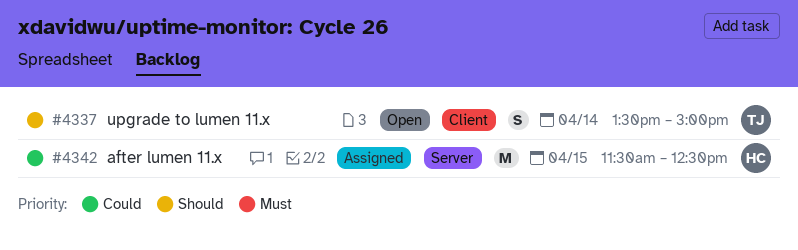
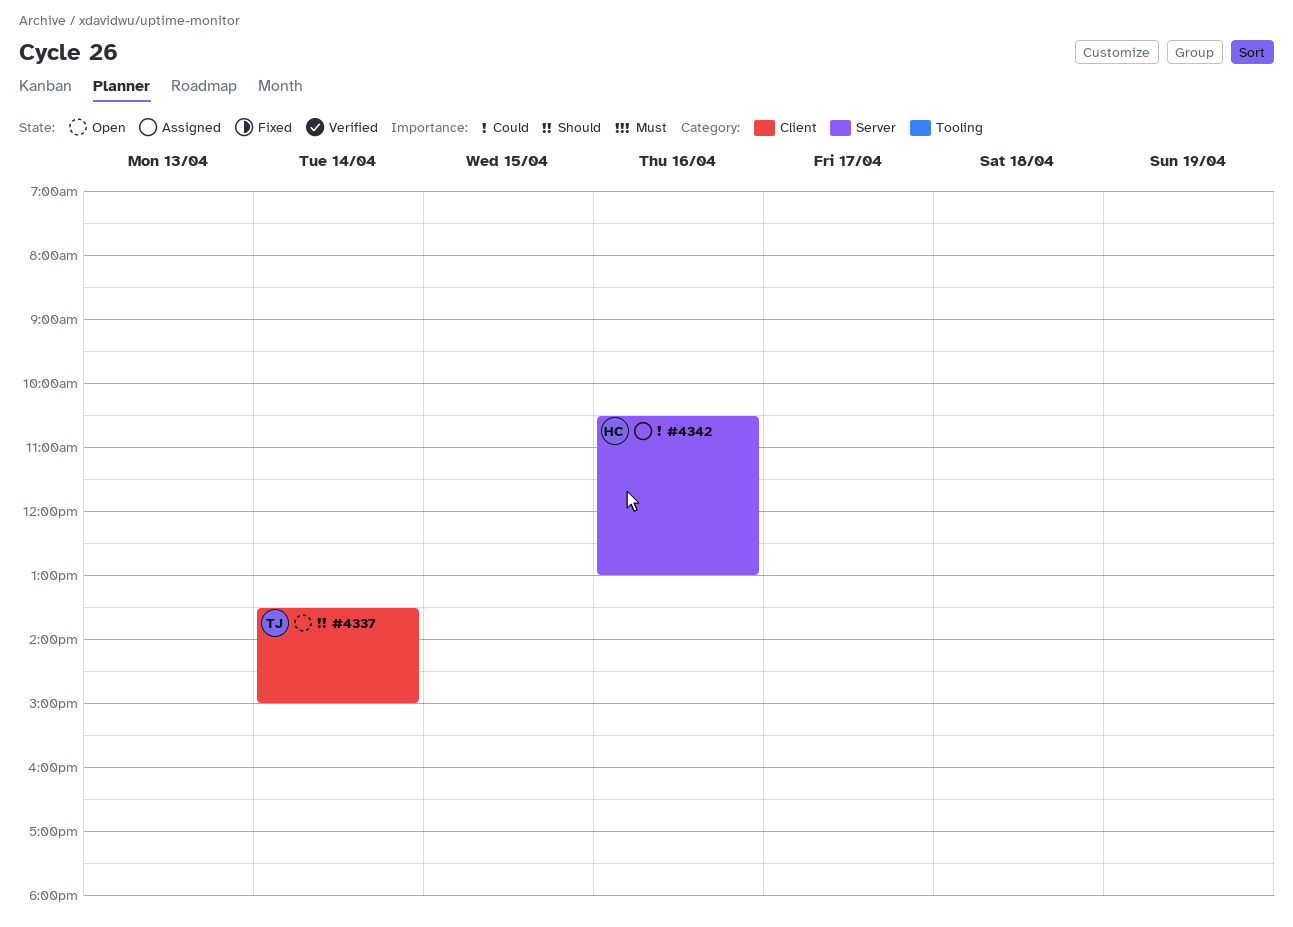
#4342, day: Apr 15 -> Apr 16
#4342, begins: 11:30 -> 10:30
#4342, ends: 12:30 -> 13:00

